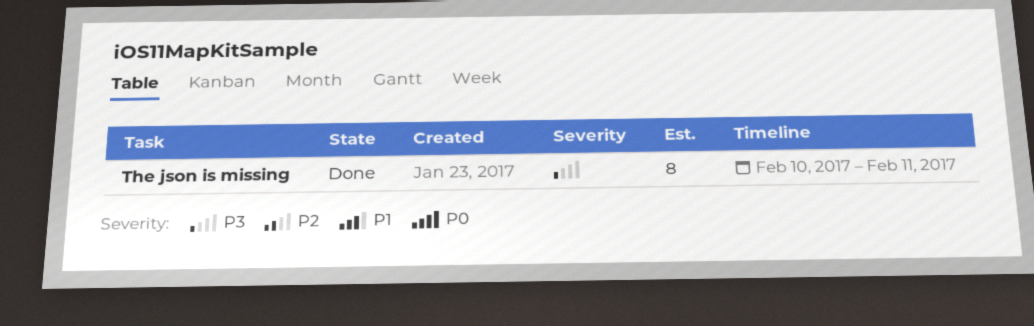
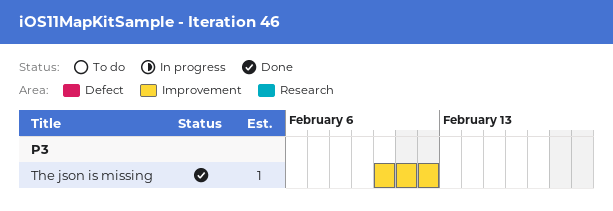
The json is missing, estimate: 8 -> 1
The json is missing, due: Feb 11 -> Feb 12

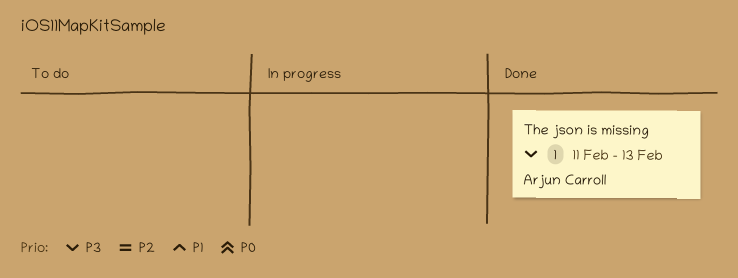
The json is missing, start: Feb 10 -> Feb 11
The json is missing, due: Feb 12 -> Feb 13

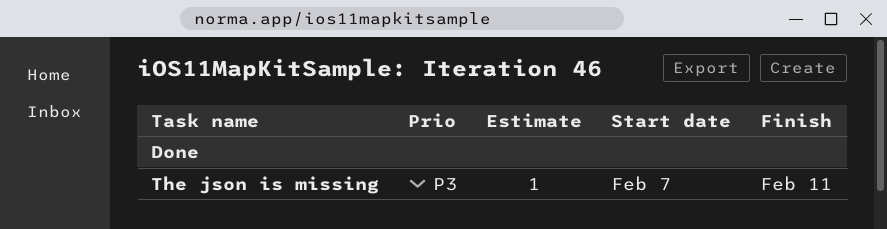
The json is missing, start: Feb 11 -> Feb 7
The json is missing, due: Feb 13 -> Feb 11

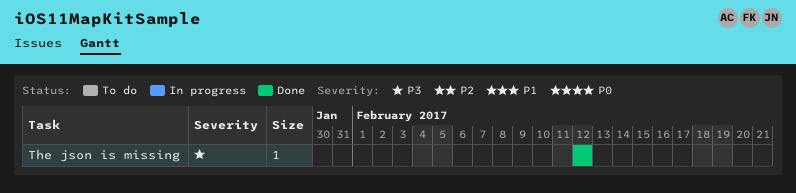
The json is missing, start: Feb 7 -> Feb 12
The json is missing, due: Feb 11 -> Feb 12

